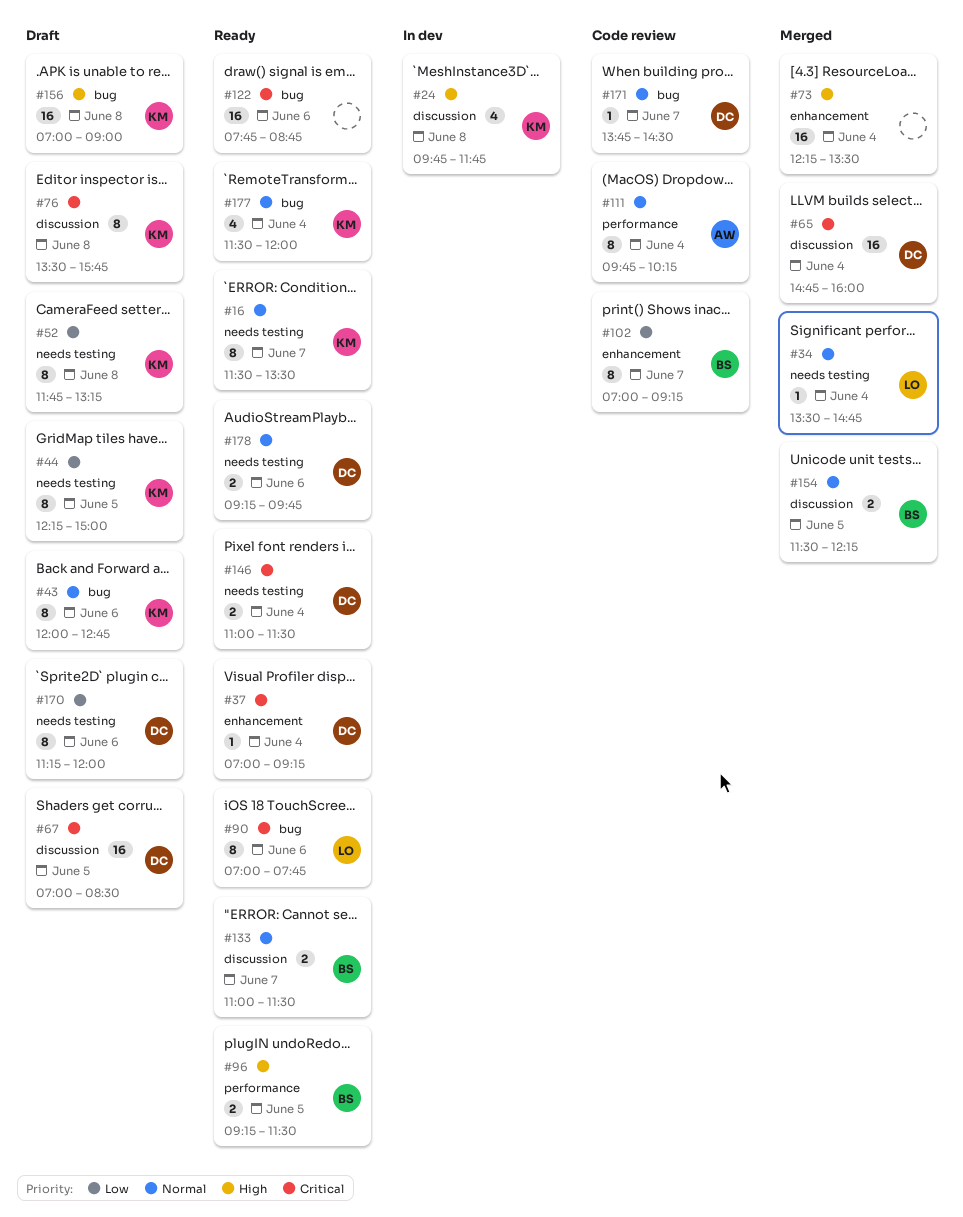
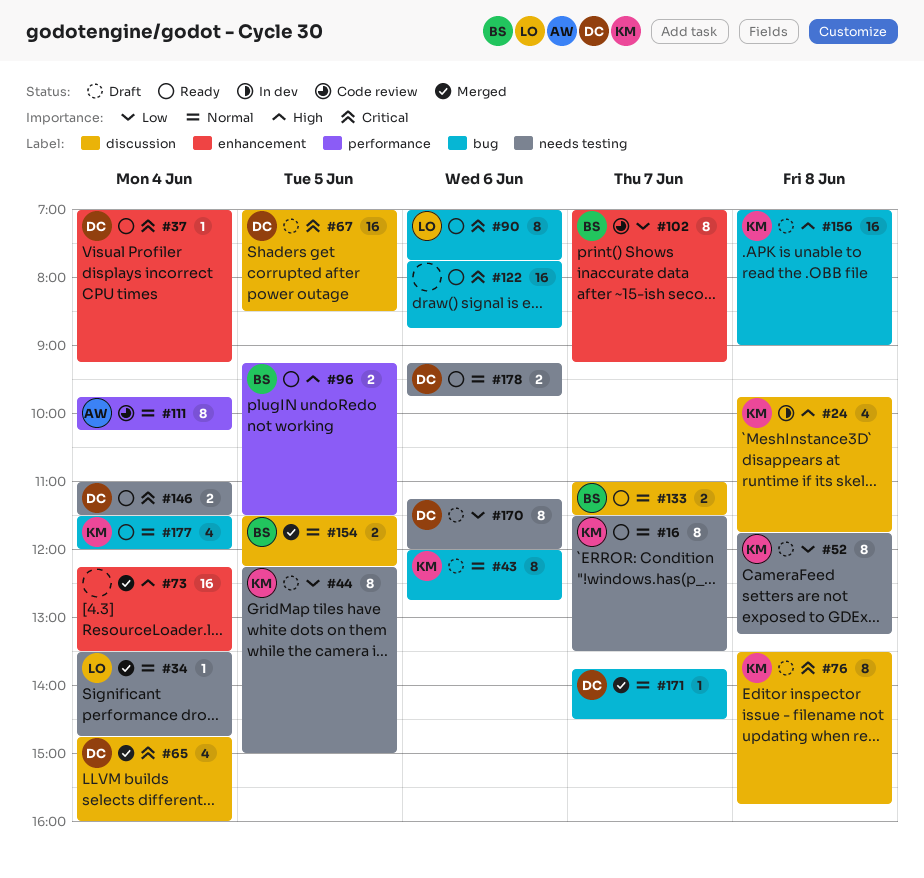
#65, estimate: 16 -> 4
#171, status: Code review -> Merged

